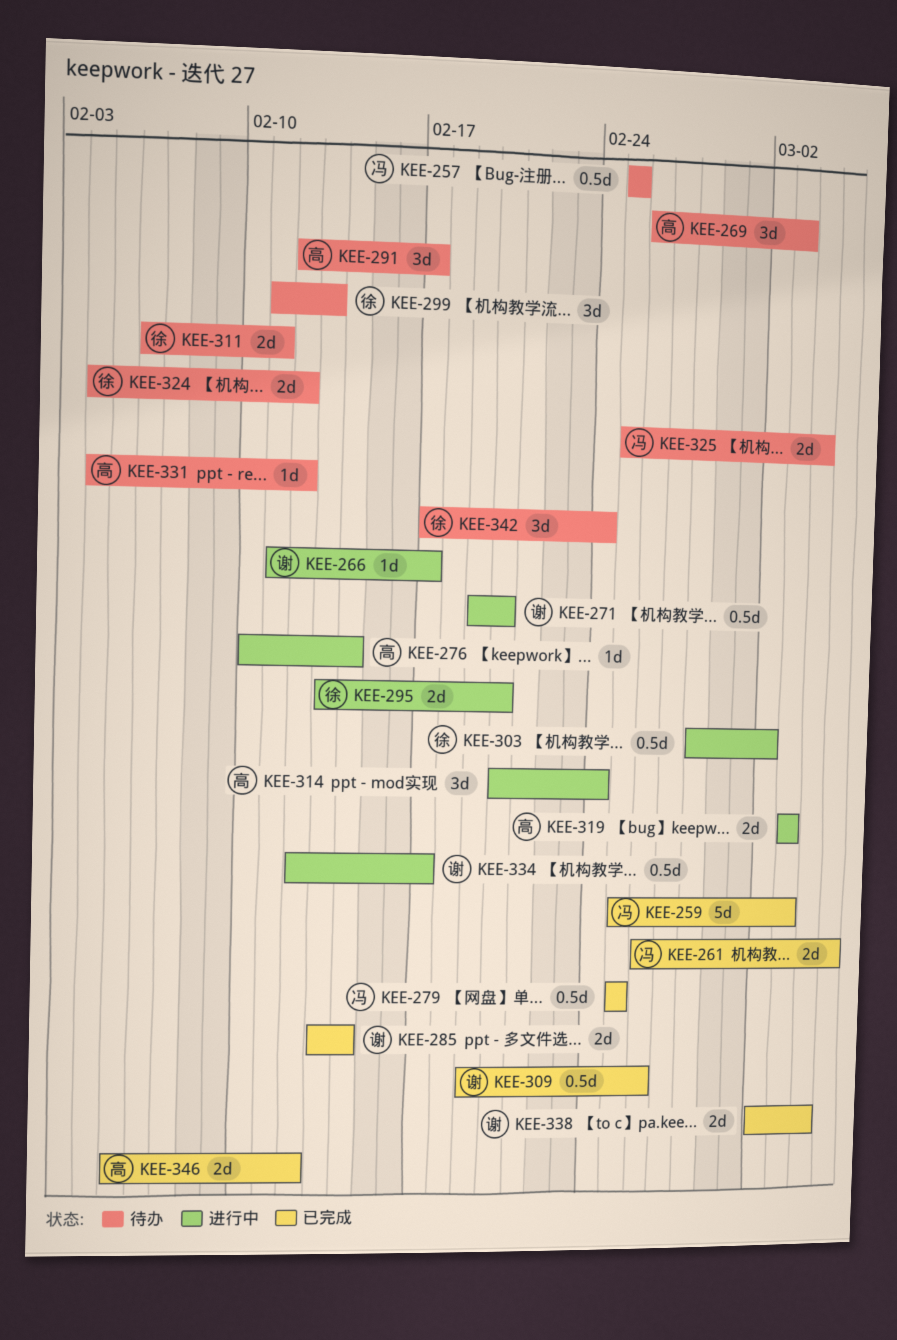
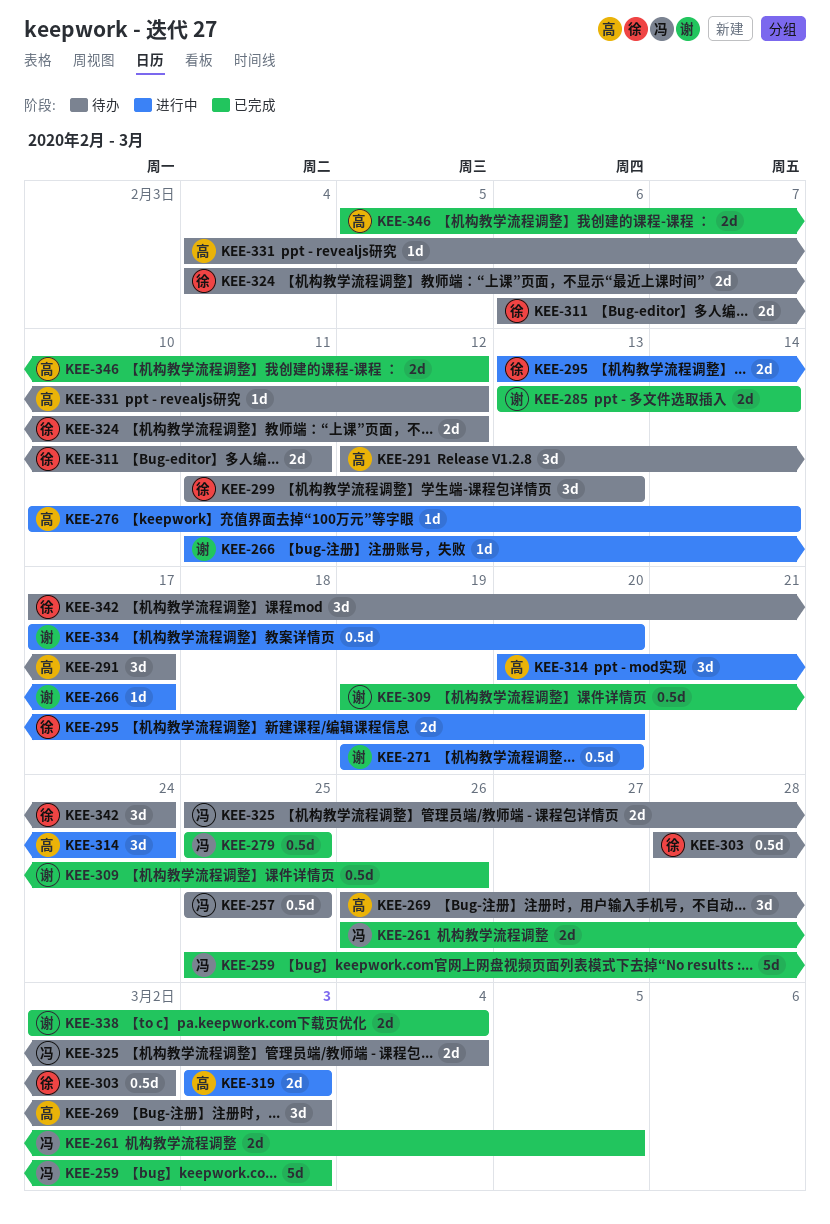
KEE-303, status: 进行中 -> 待办
KEE-334, start: Feb 12 -> Feb 17
KEE-334, due: Feb 17 -> Feb 20

